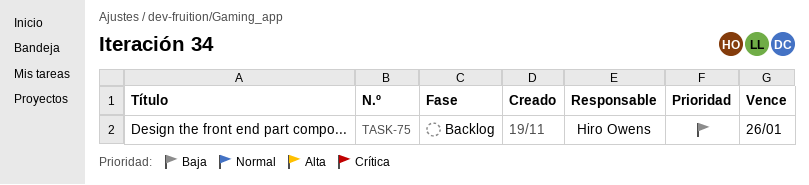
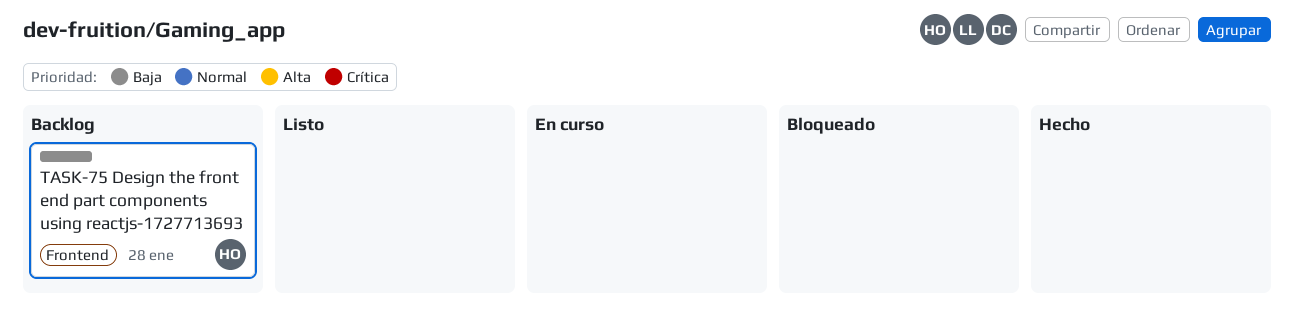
TASK-75, due: Jan 26 -> Jan 28

